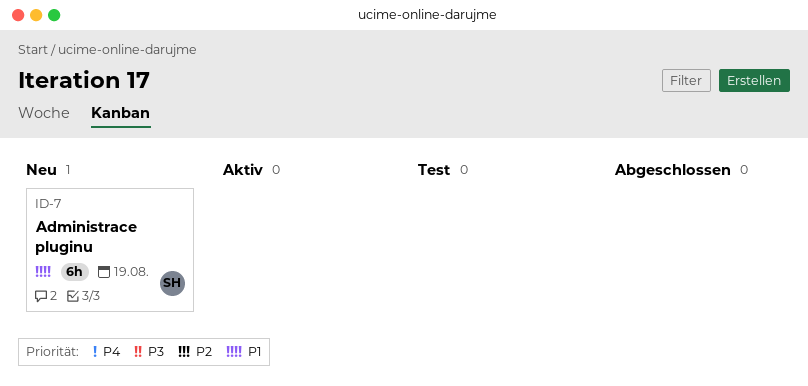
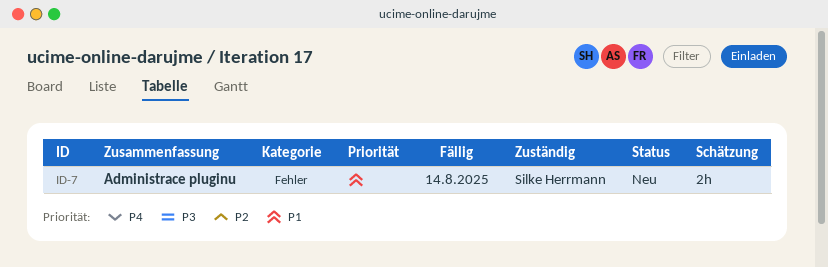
ID-7, estimate: 6h -> 2h
ID-7, due: Aug 19 -> Aug 14

